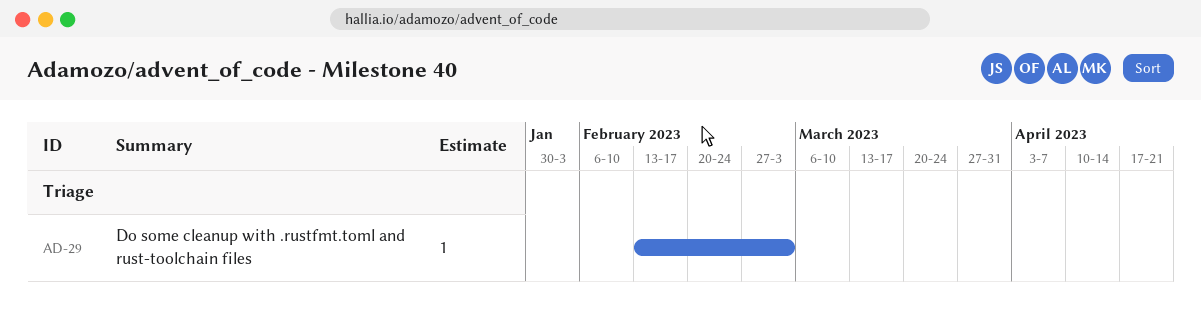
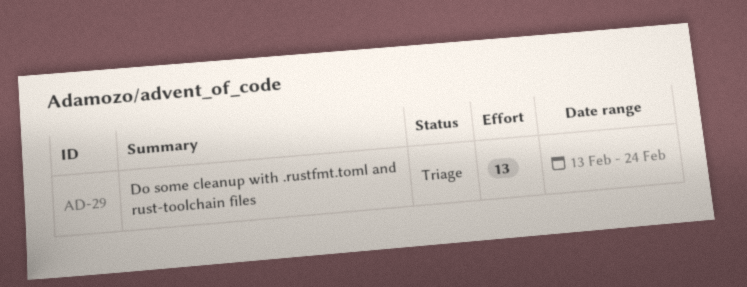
AD-29, estimate: 1 -> 13
AD-29, due: Mar 3 -> Feb 24

